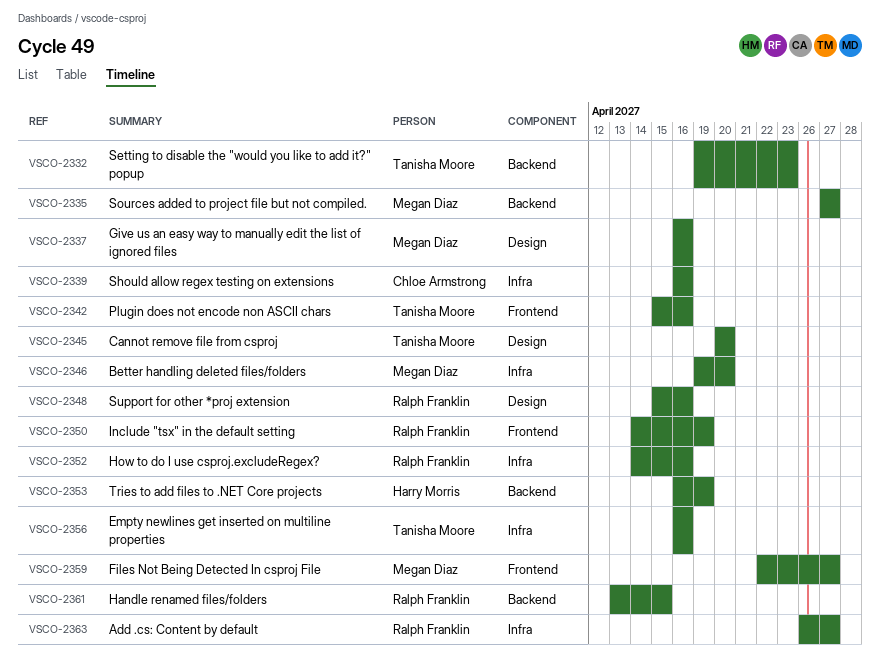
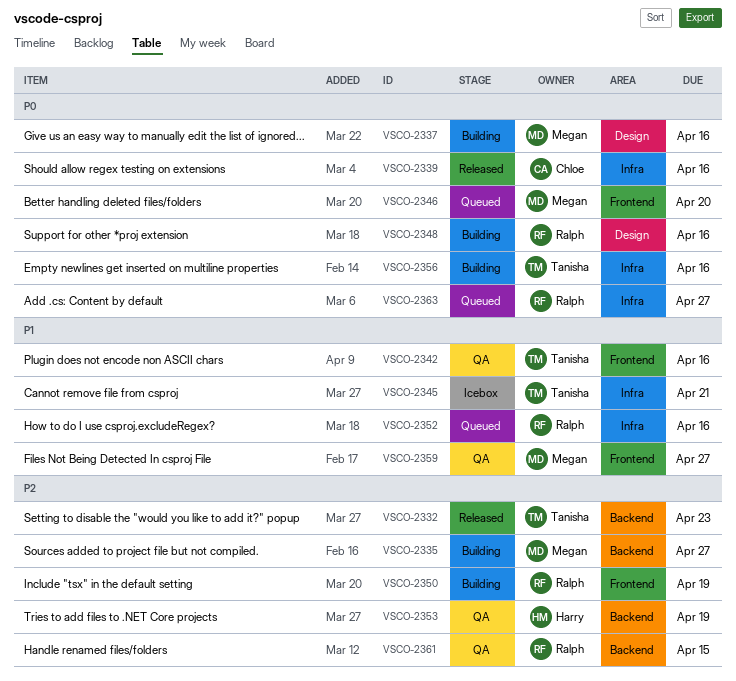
VSCO-2345, label: Design -> Infra
VSCO-2345, due: Apr 20 -> Apr 21
VSCO-2346, label: Infra -> Frontend

